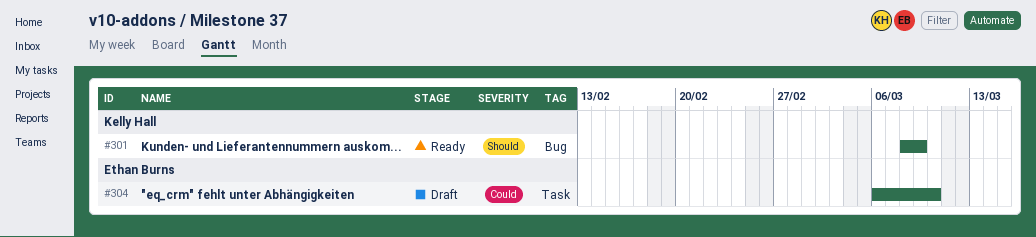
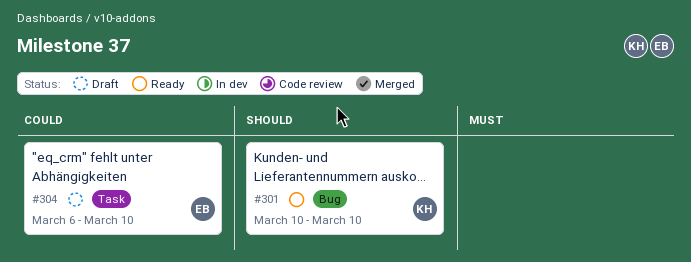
#301, start: Mar 8 -> Mar 10
#301, due: Mar 9 -> Mar 10

